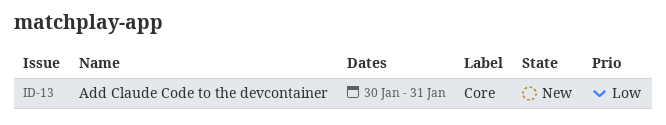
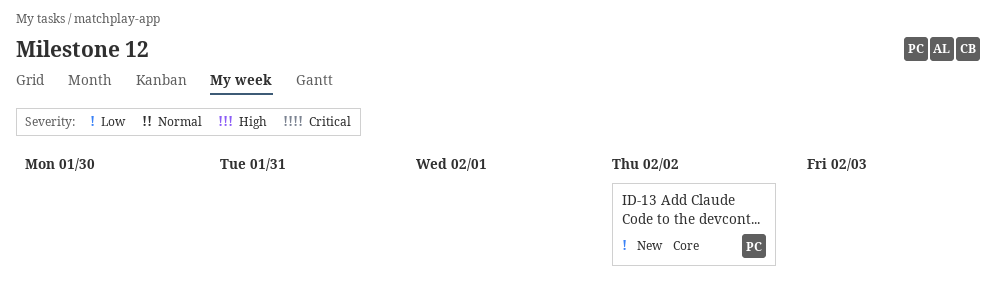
ID-13, due: Jan 31 -> Feb 2

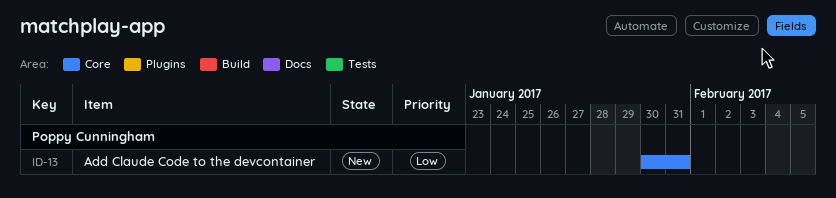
ID-13, due: Feb 2 -> Jan 31

